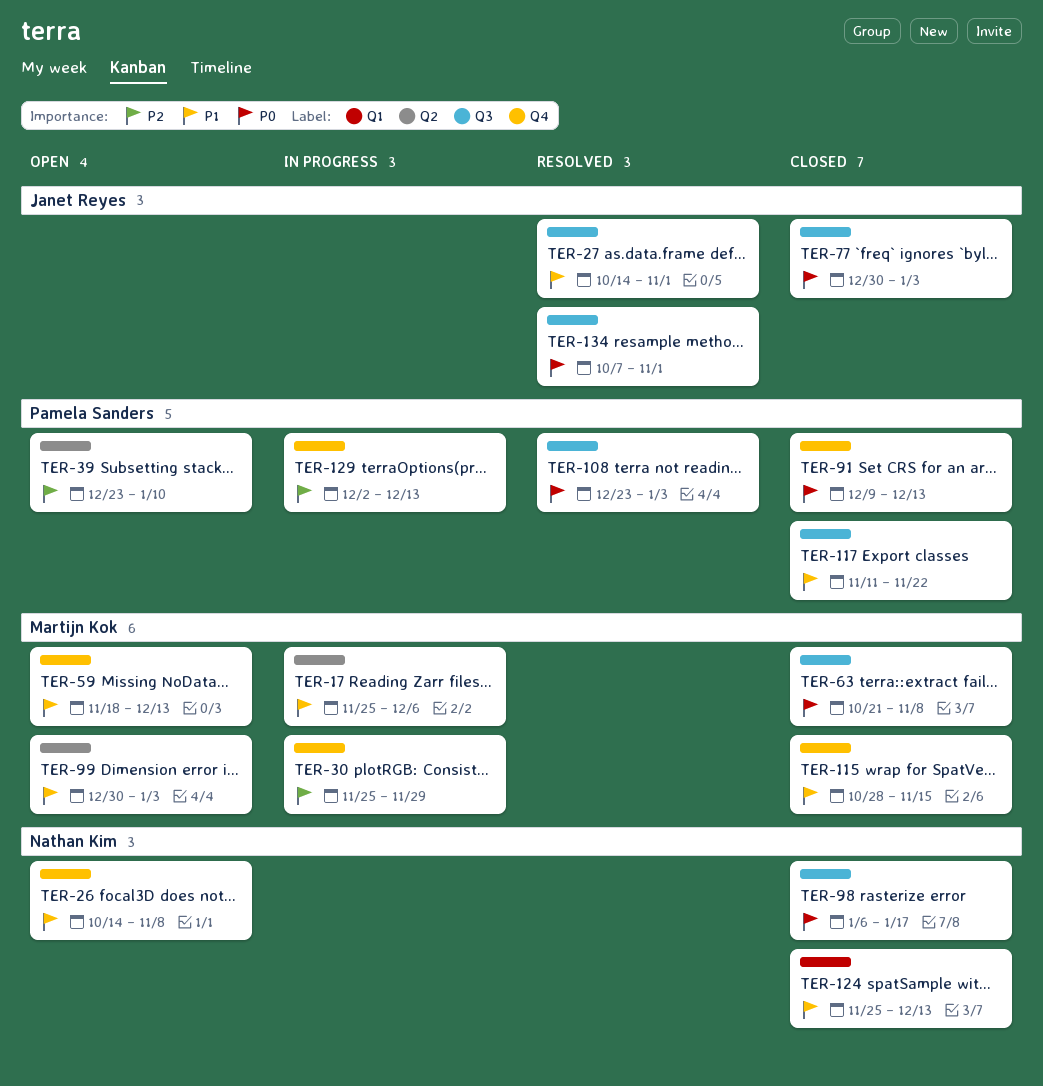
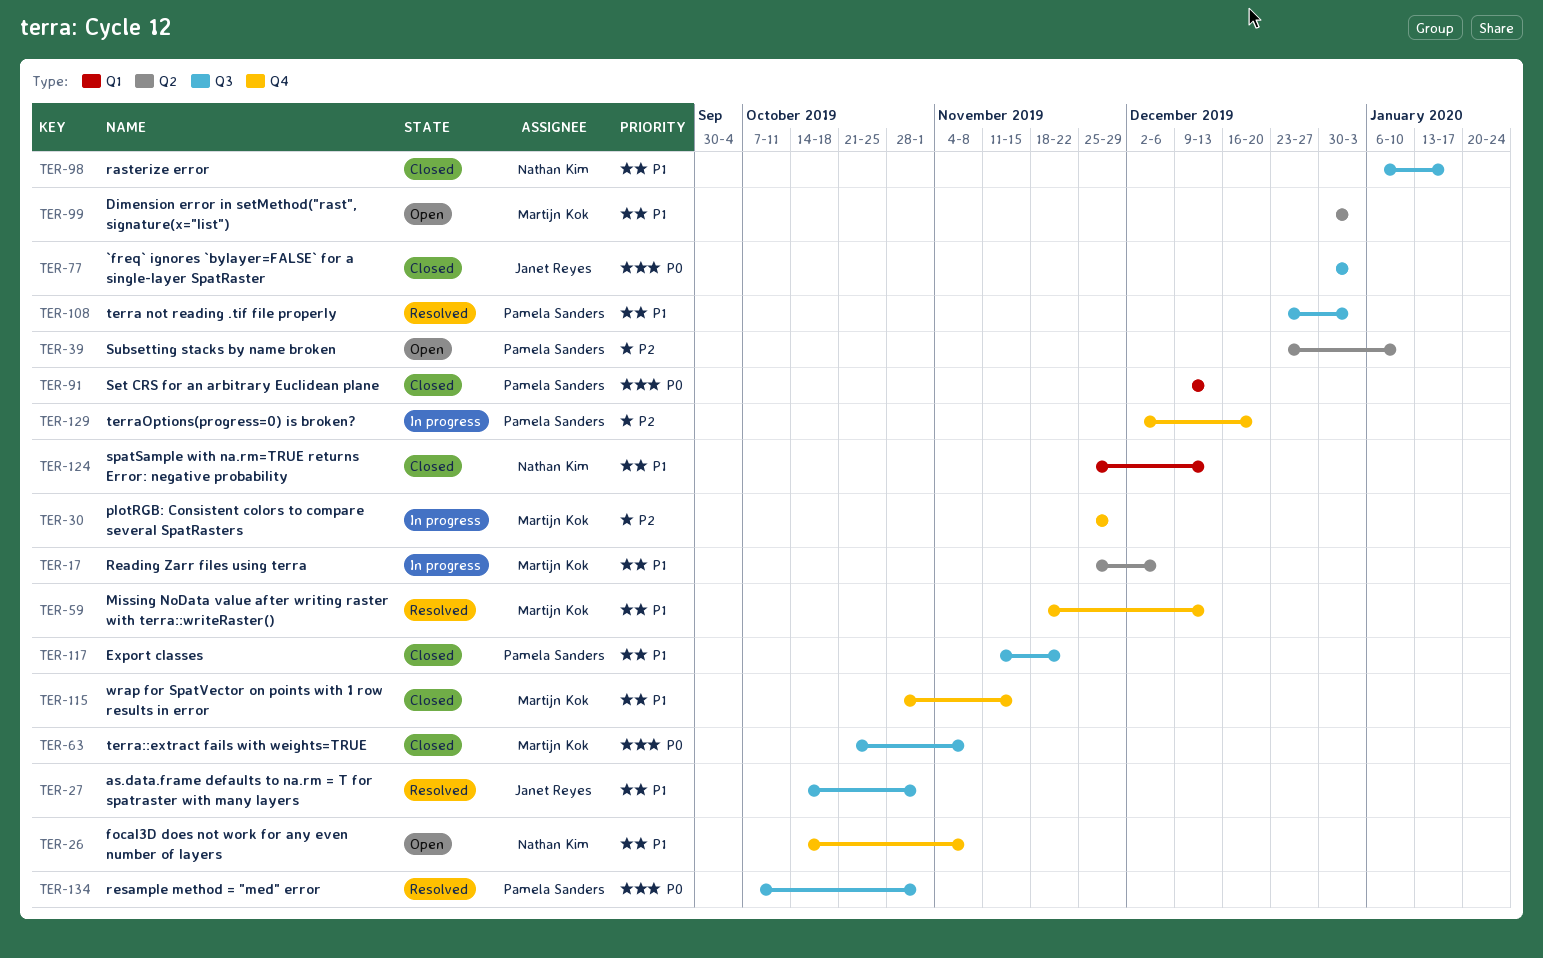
TER-59, status: Open -> Resolved
TER-91, label: Q4 -> Q1
TER-98, priority: P0 -> P1
TER-108, priority: P0 -> P1
TER-129, due: Dec 13 -> Dec 20
TER-134, owner: Janet Reyes -> Pamela Sanders

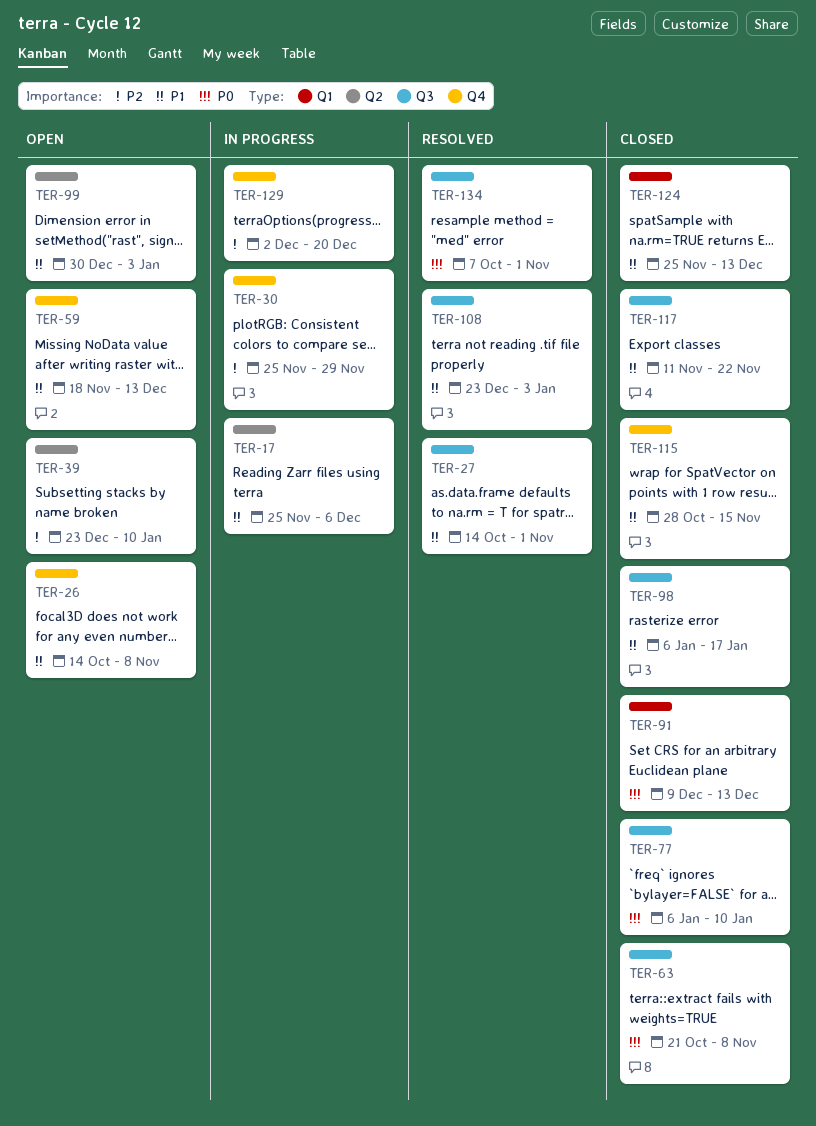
TER-59, status: Resolved -> Open
TER-77, start: Dec 30 -> Jan 6
TER-77, due: Jan 3 -> Jan 10

